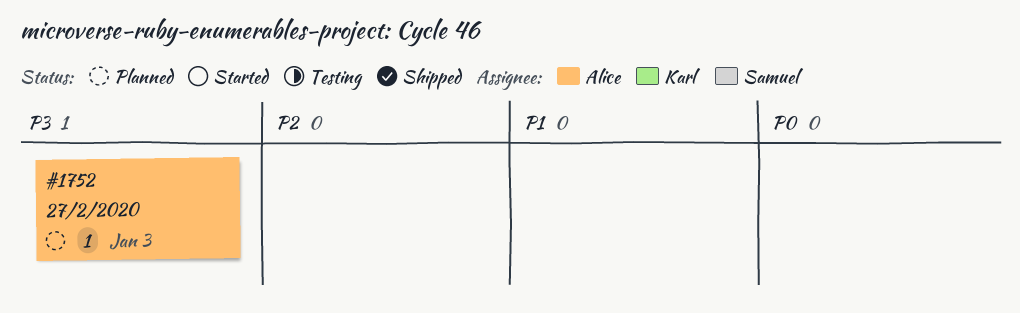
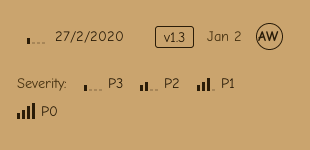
27/2/2020, due: Jan 3 -> Jan 2

